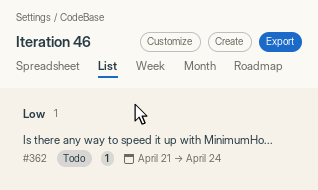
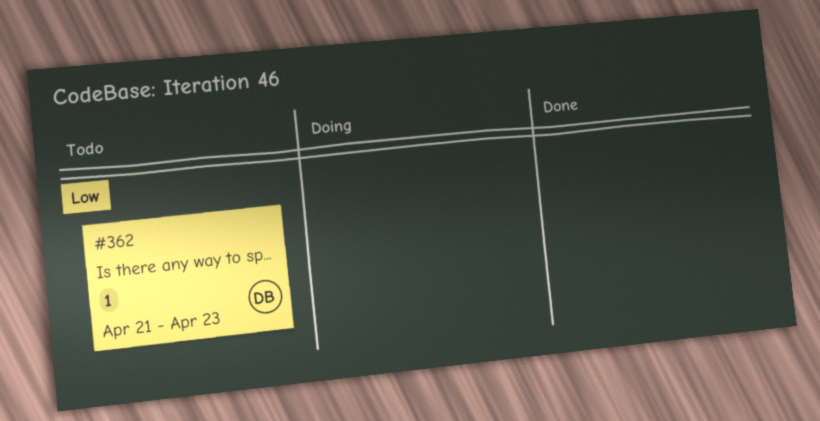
#362, due: Apr 24 -> Apr 23

